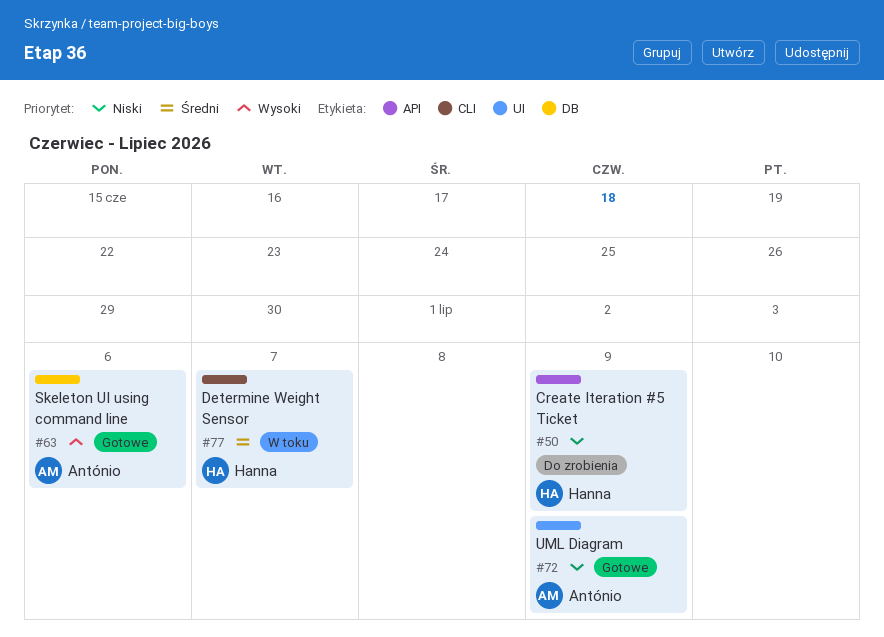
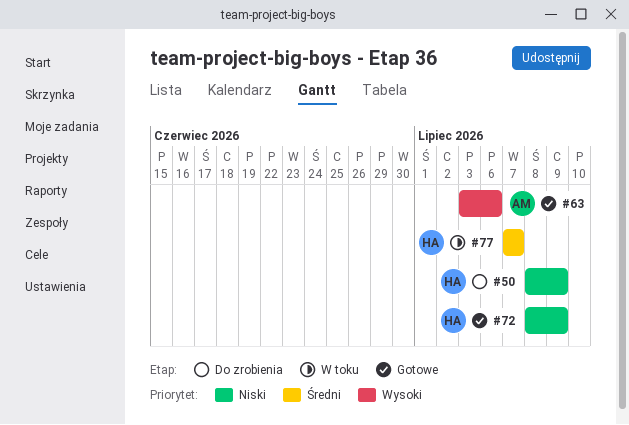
#72, owner: António -> Hanna

